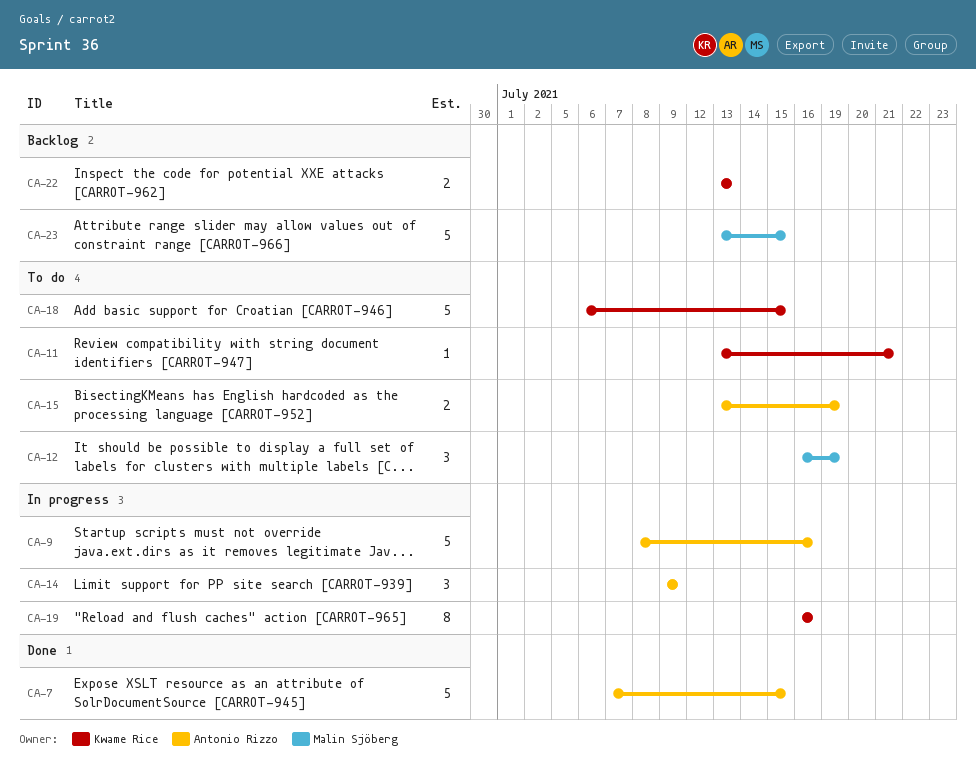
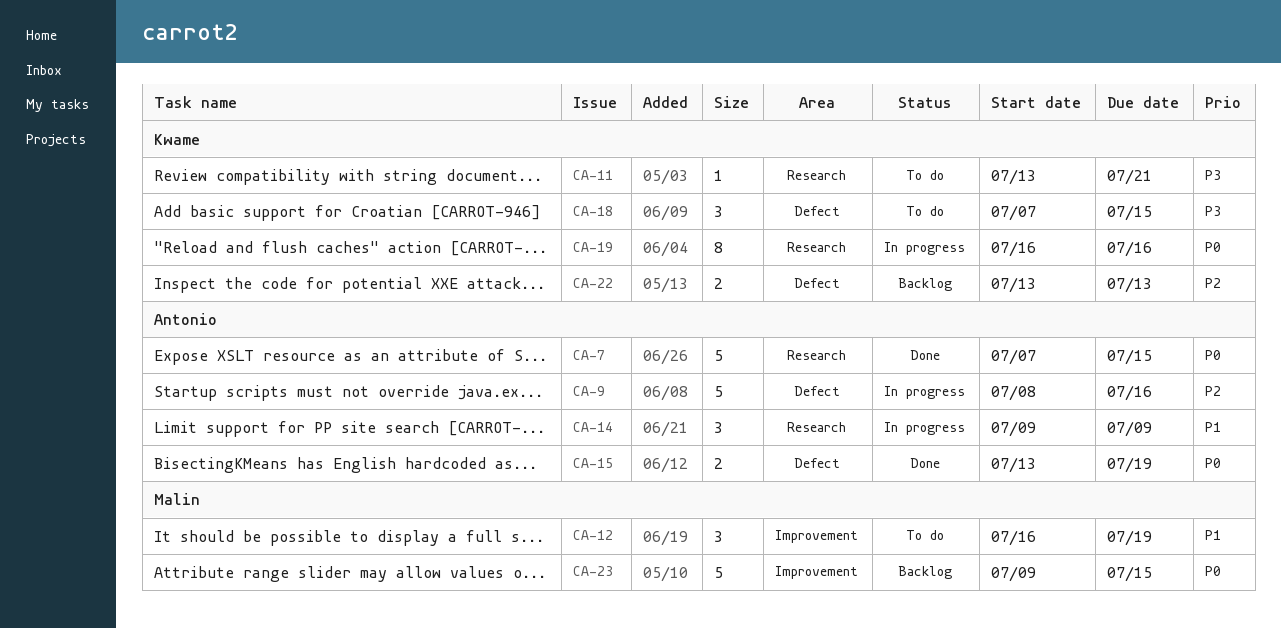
CA-15, status: To do -> Done
CA-18, estimate: 5 -> 3
CA-18, start: Jul 6 -> Jul 7
CA-23, start: Jul 13 -> Jul 9

